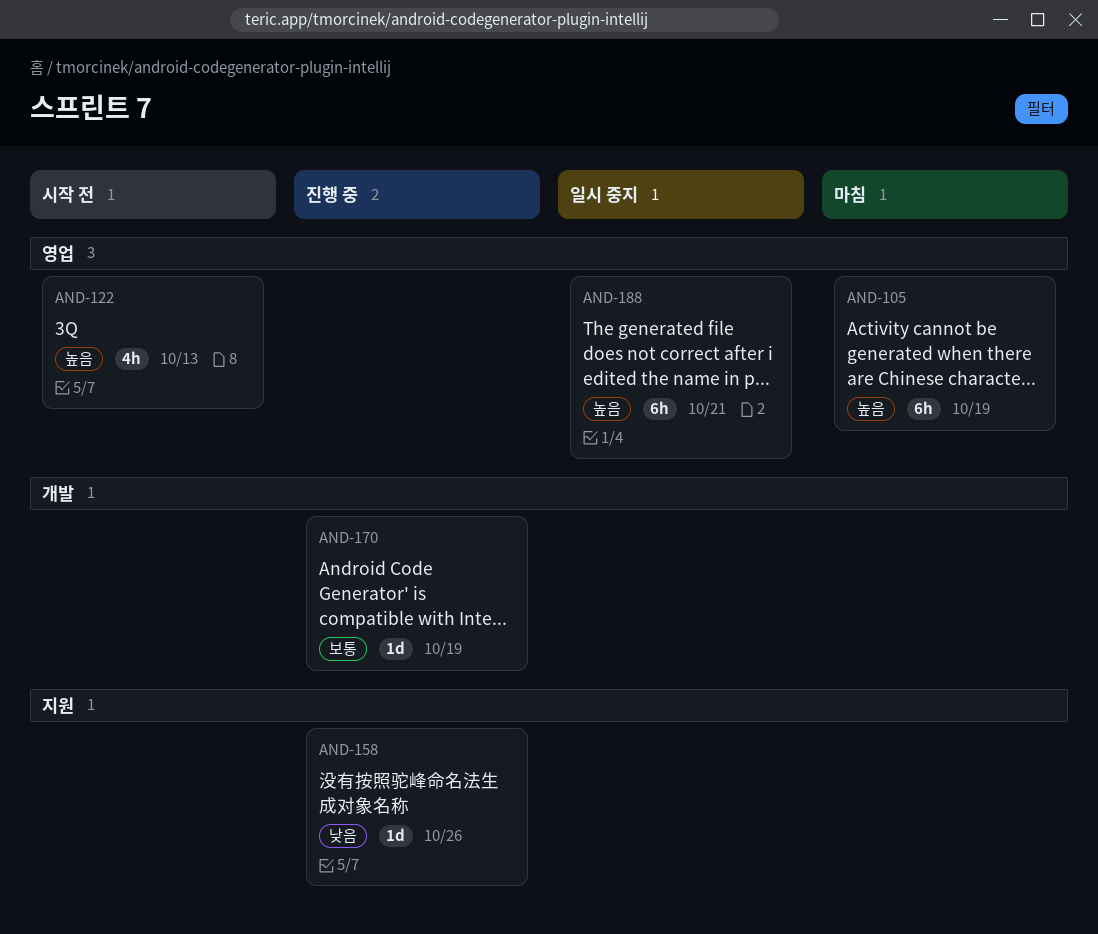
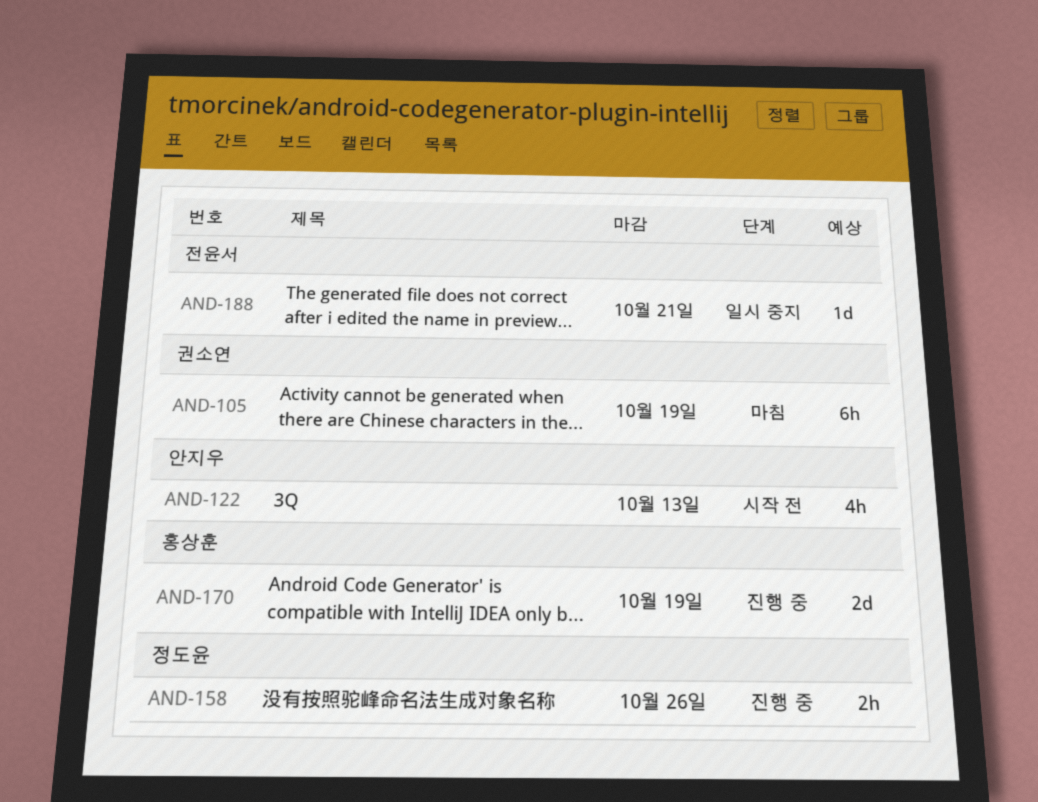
AND-158, estimate: 1d -> 2h
AND-170, estimate: 1d -> 2d
AND-188, estimate: 6h -> 1d

